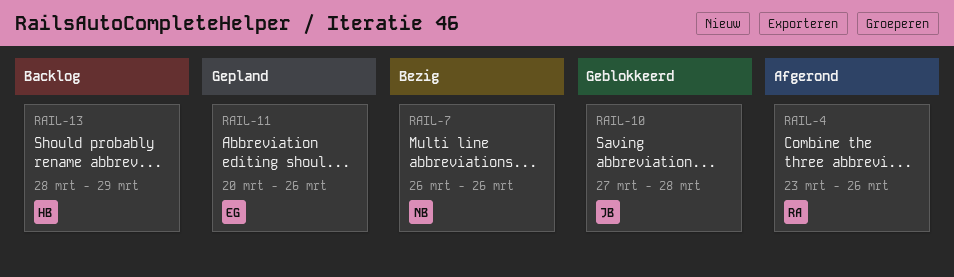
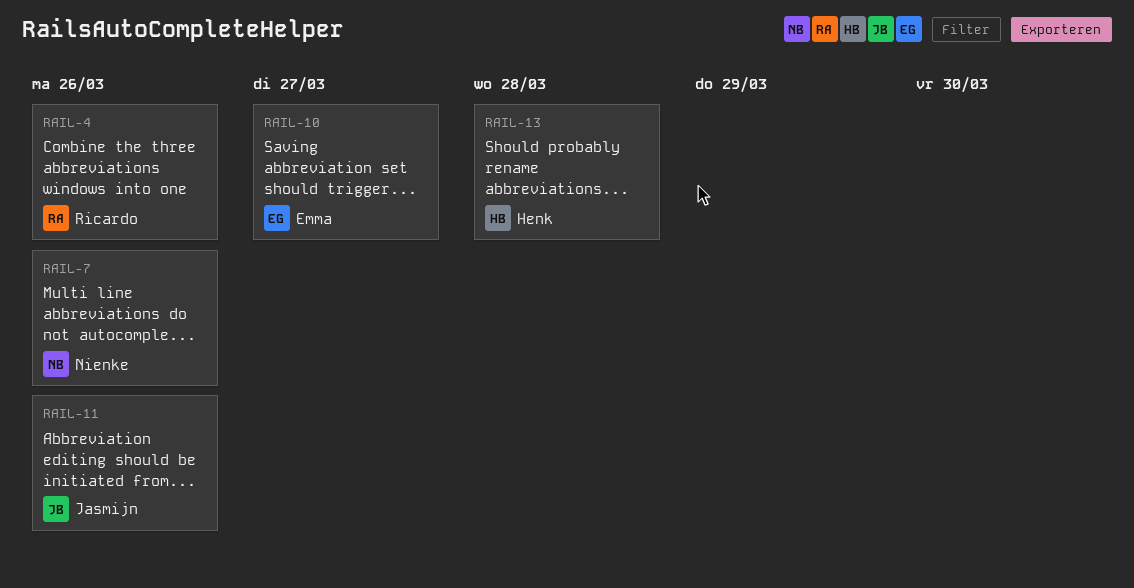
RAIL-10, owner: Jasmijn -> Emma
RAIL-10, due: Mar 28 -> Mar 27
RAIL-11, owner: Emma -> Jasmijn
RAIL-13, due: Mar 29 -> Mar 28

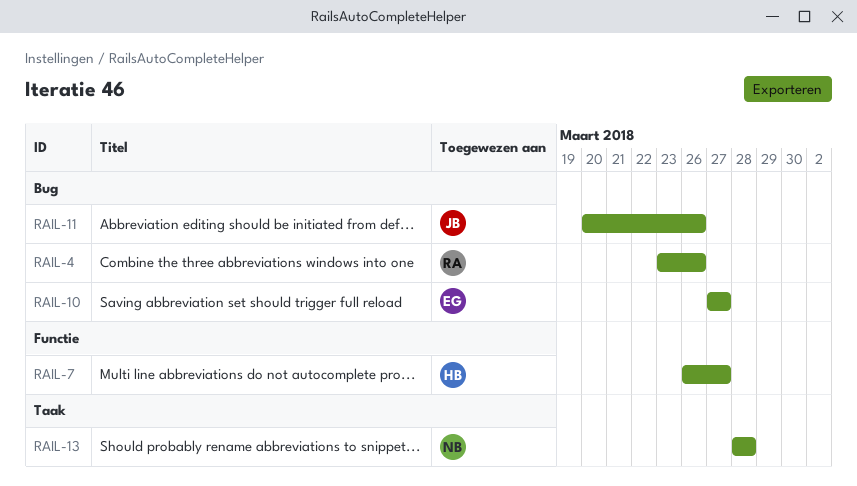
RAIL-7, owner: Nienke -> Henk
RAIL-7, due: Mar 26 -> Mar 27
RAIL-13, owner: Henk -> Nienke

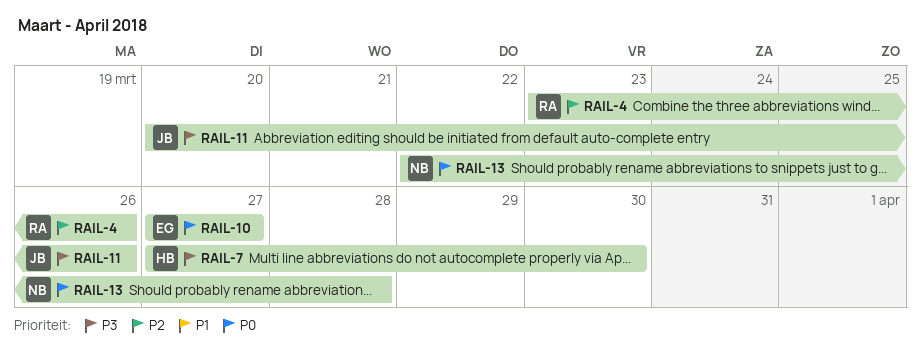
RAIL-7, start: Mar 26 -> Mar 27
RAIL-7, due: Mar 27 -> Mar 30
RAIL-13, start: Mar 28 -> Mar 22

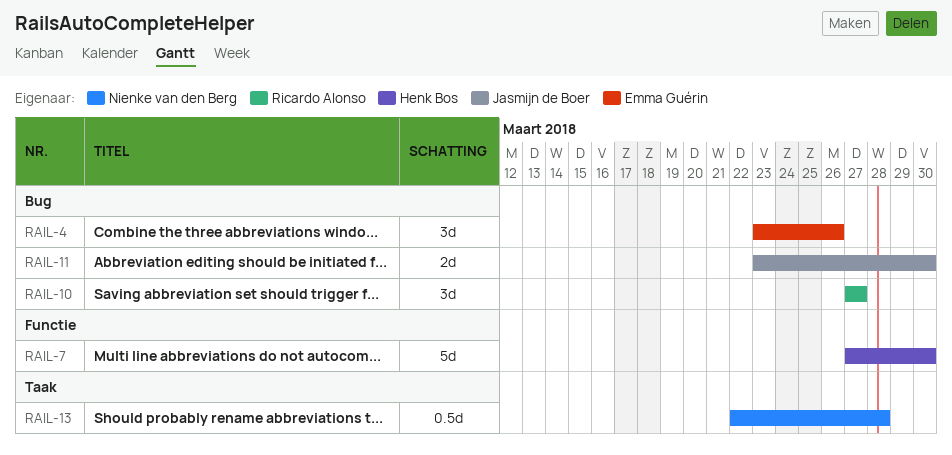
RAIL-4, owner: Ricardo Alonso -> Emma Guérin
RAIL-10, owner: Emma Guérin -> Ricardo Alonso
RAIL-11, start: Mar 20 -> Mar 23
RAIL-11, due: Mar 26 -> Mar 30

